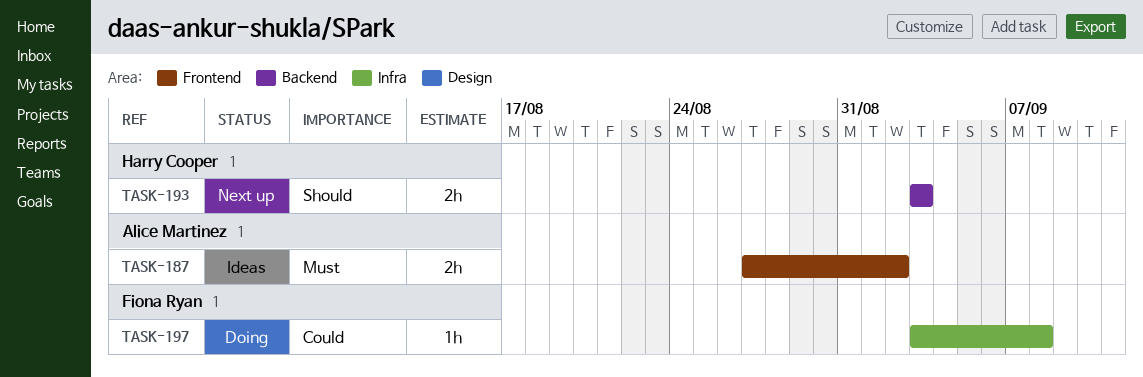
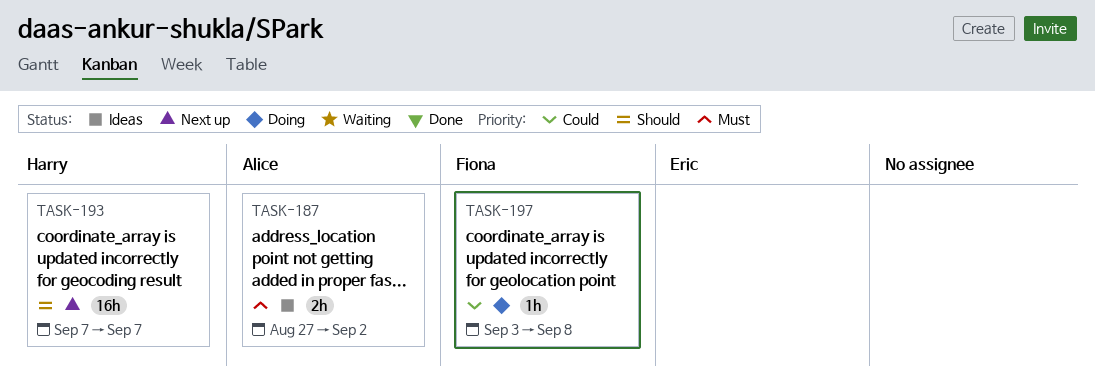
TASK-193, estimate: 2h -> 16h
TASK-193, start: Sep 3 -> Sep 7
TASK-193, due: Sep 3 -> Sep 7

